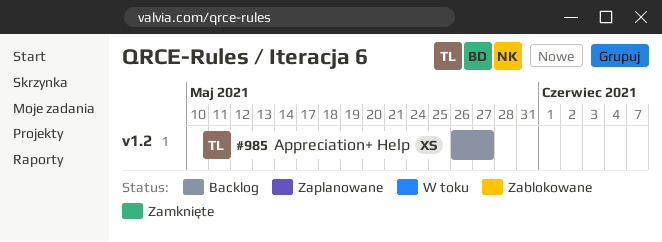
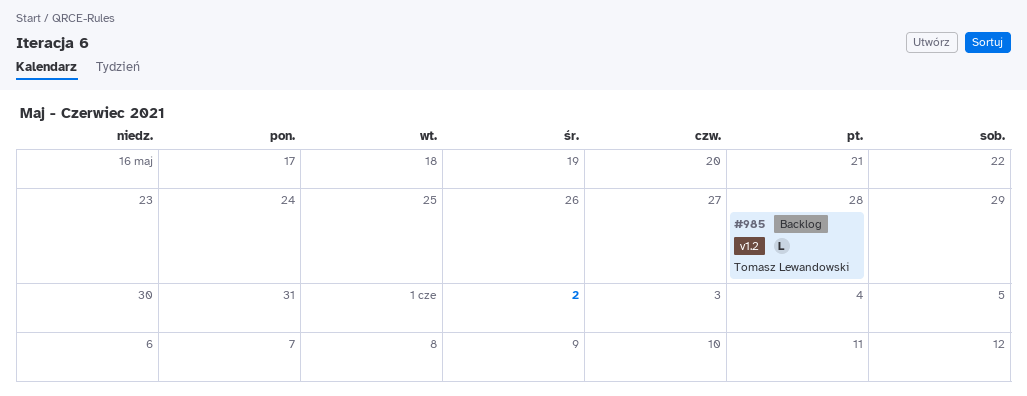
#985, estimate: XS -> L
#985, due: May 27 -> May 28

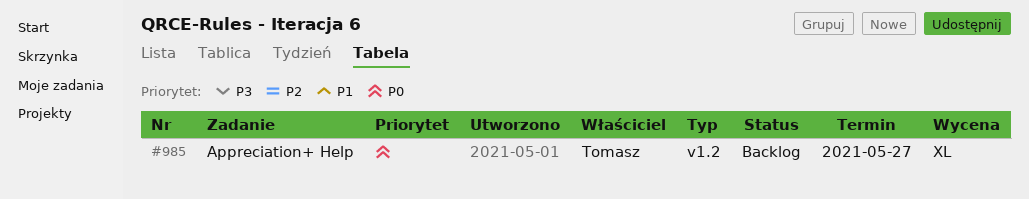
#985, estimate: L -> XL
#985, due: May 28 -> May 27

